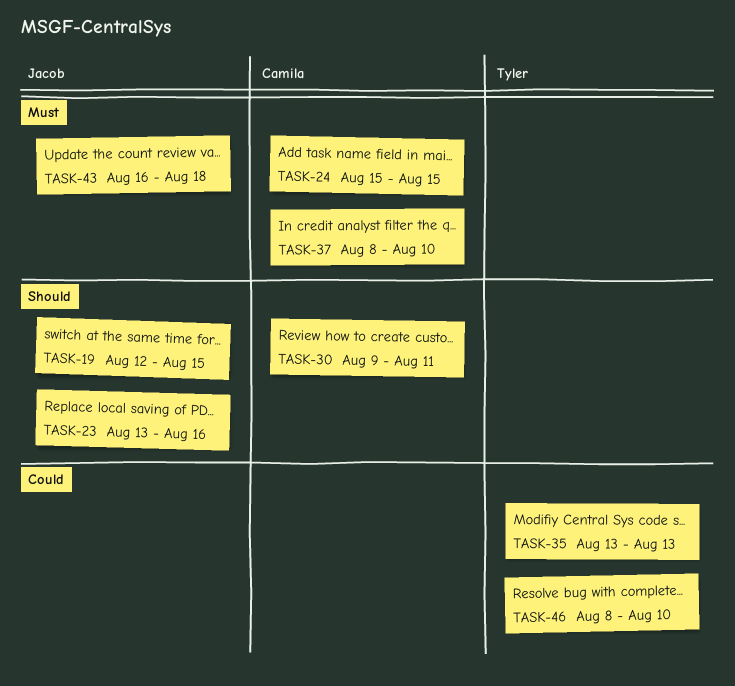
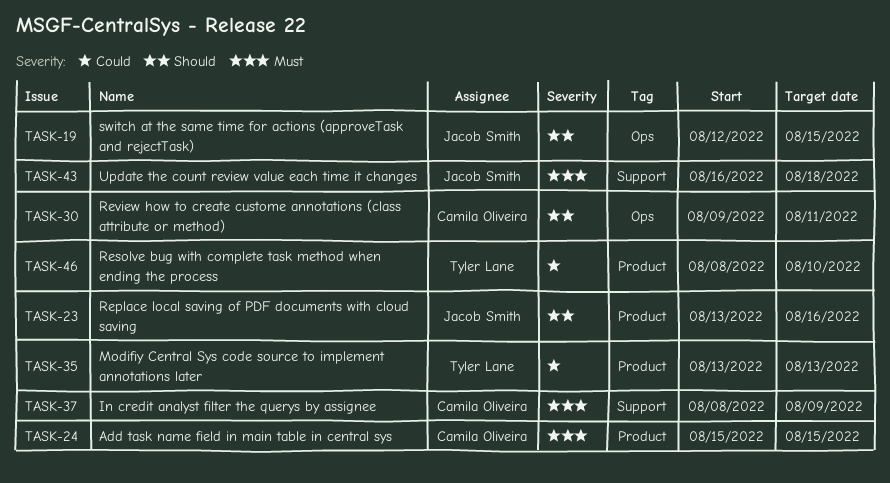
TASK-37, due: Aug 10 -> Aug 9

